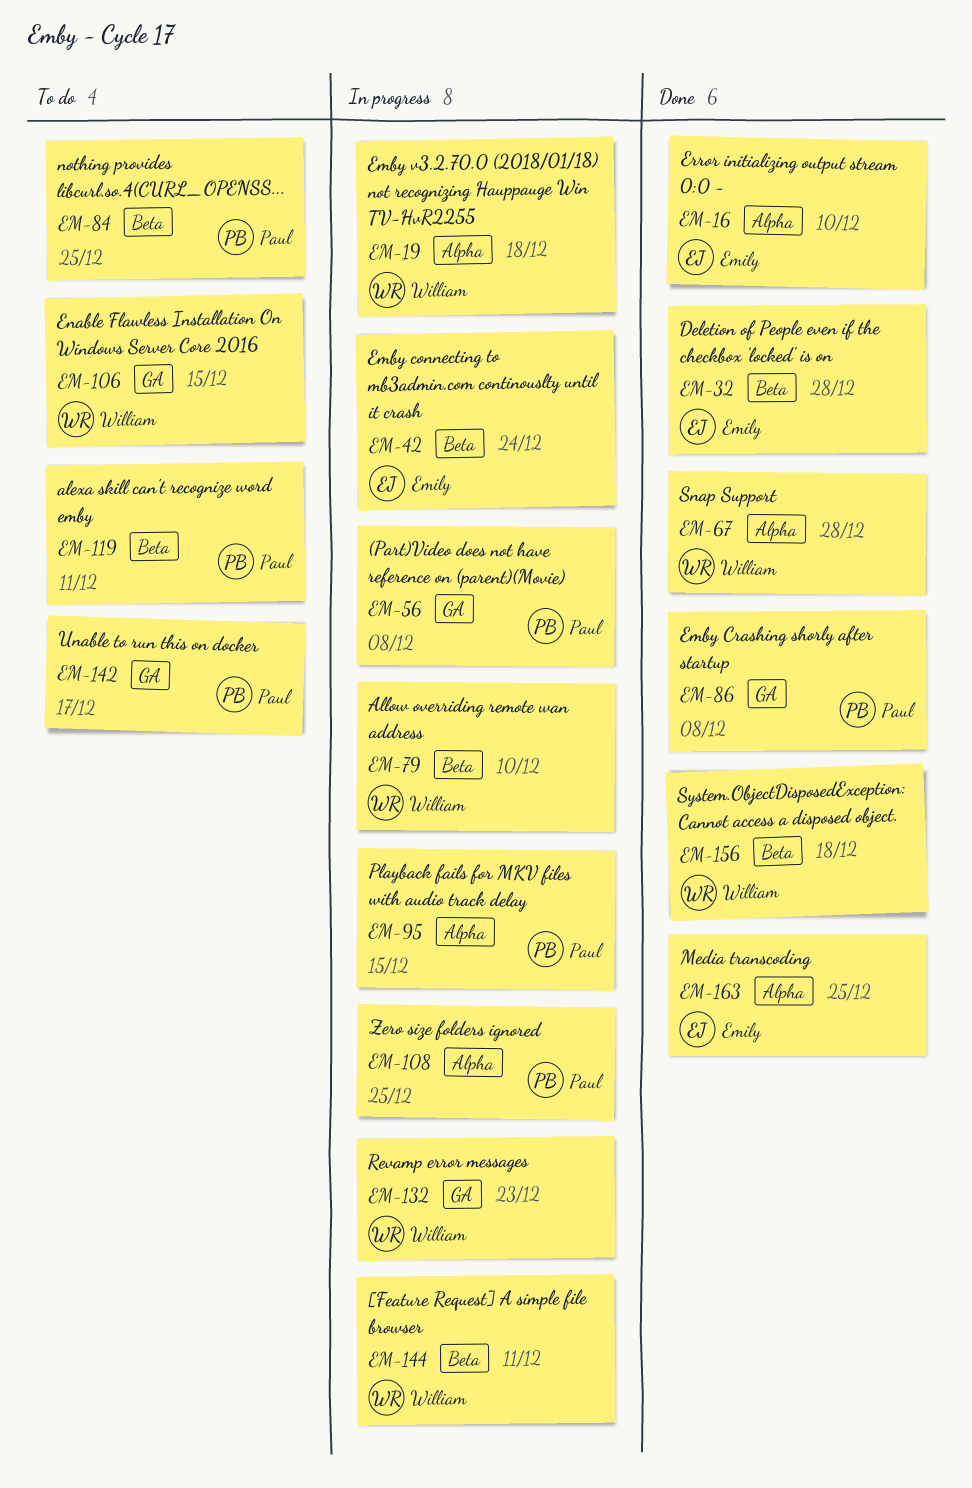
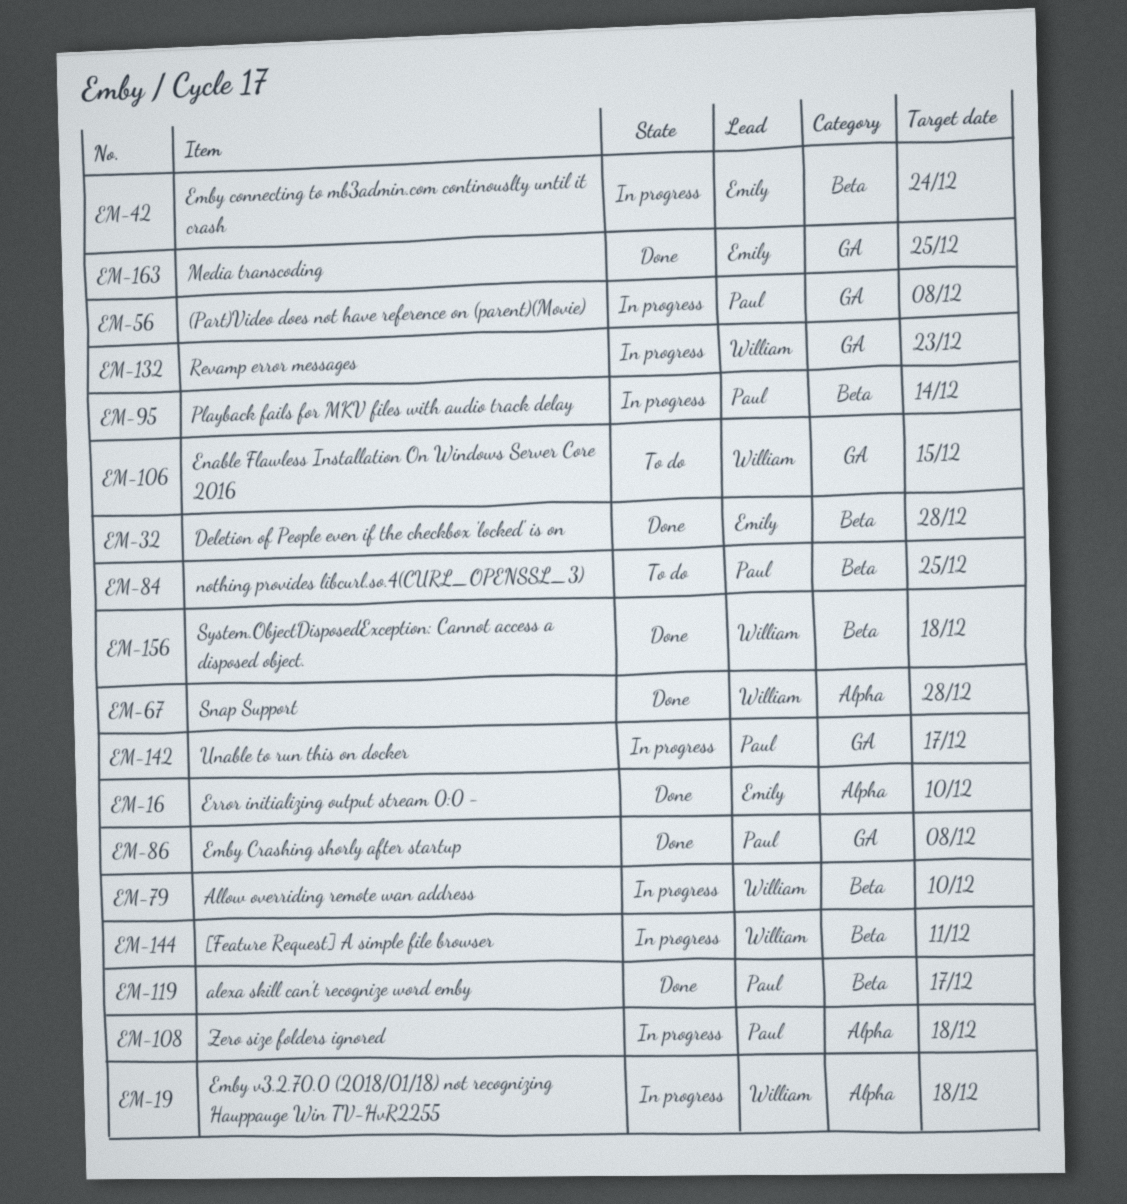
EM-95, label: Alpha -> Beta
EM-95, due: Dec 15 -> Dec 14
EM-108, due: Dec 25 -> Dec 18
EM-119, status: To do -> Done
EM-119, due: Dec 11 -> Dec 17
EM-142, status: To do -> In progress
EM-163, label: Alpha -> GA

